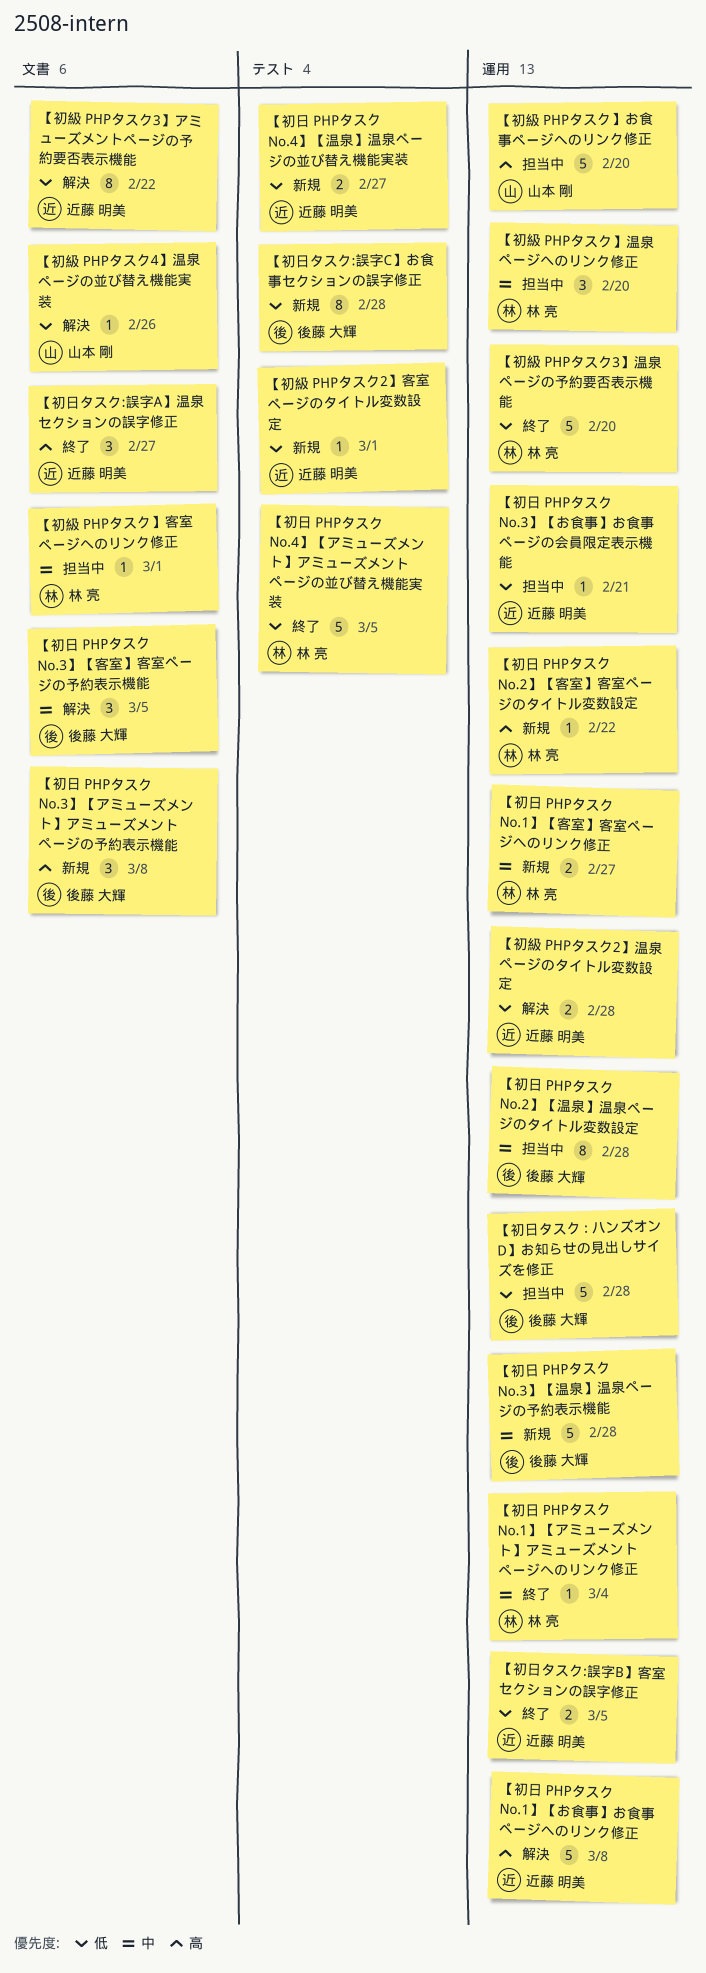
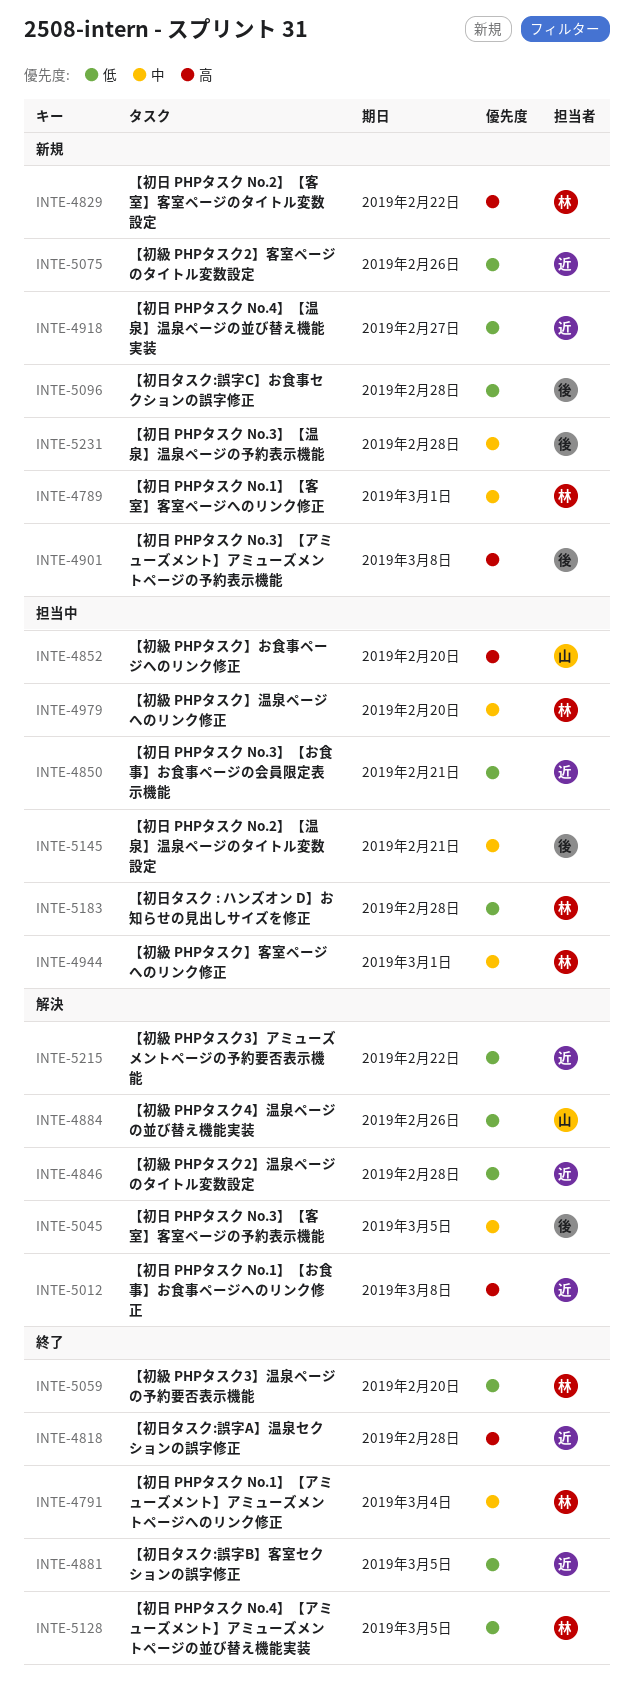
【初日 PHPタスク No.1】【客室】客室ページへのリンク修正, due: Feb 27 -> Mar 1
【初日 PHPタスク No.2】【温泉】温泉ページのタイトル変数設定, due: Feb 28 -> Feb 21
【初日タスク : ハンズオン D】お知らせの見出しサイズを修正, owner: 後藤 大輝 -> 林 亮
【初日タスク:誤字A】温泉セクションの誤字修正, due: Feb 27 -> Feb 28
【初級 PHPタスク2】客室ページのタイトル変数設定, due: Mar 1 -> Feb 26

